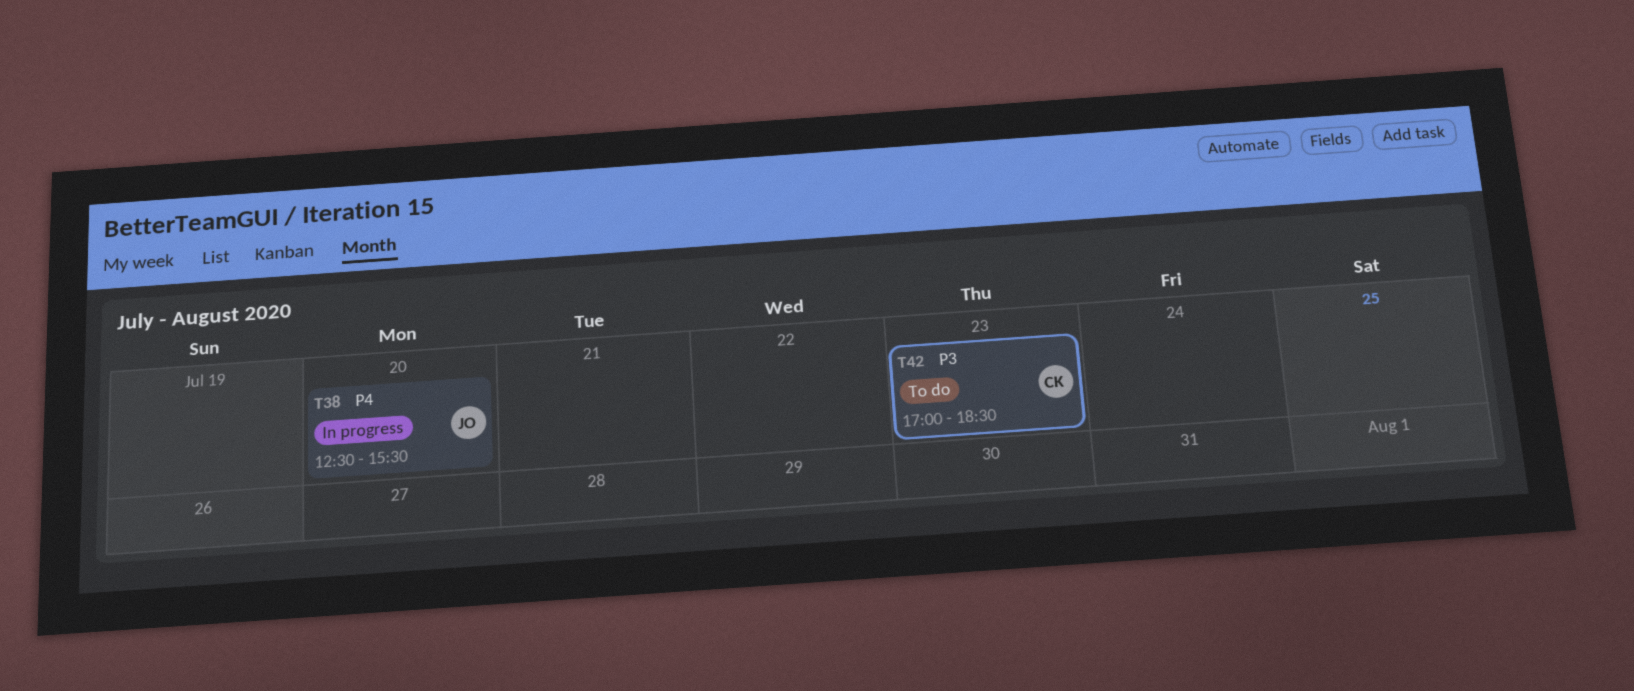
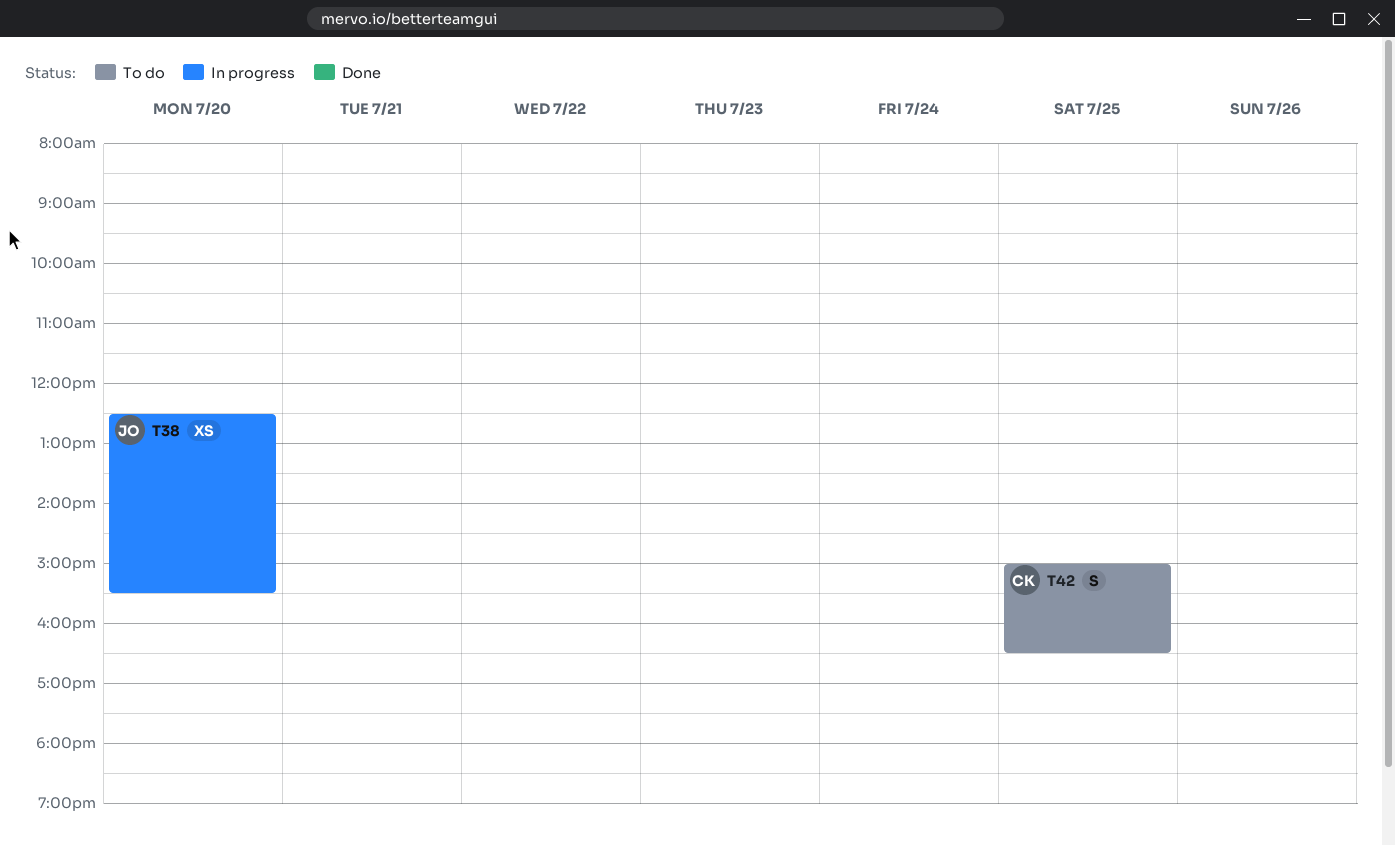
T42, day: Jul 23 -> Jul 25
T42, begins: 17:00 -> 15:00
T42, ends: 18:30 -> 16:30

